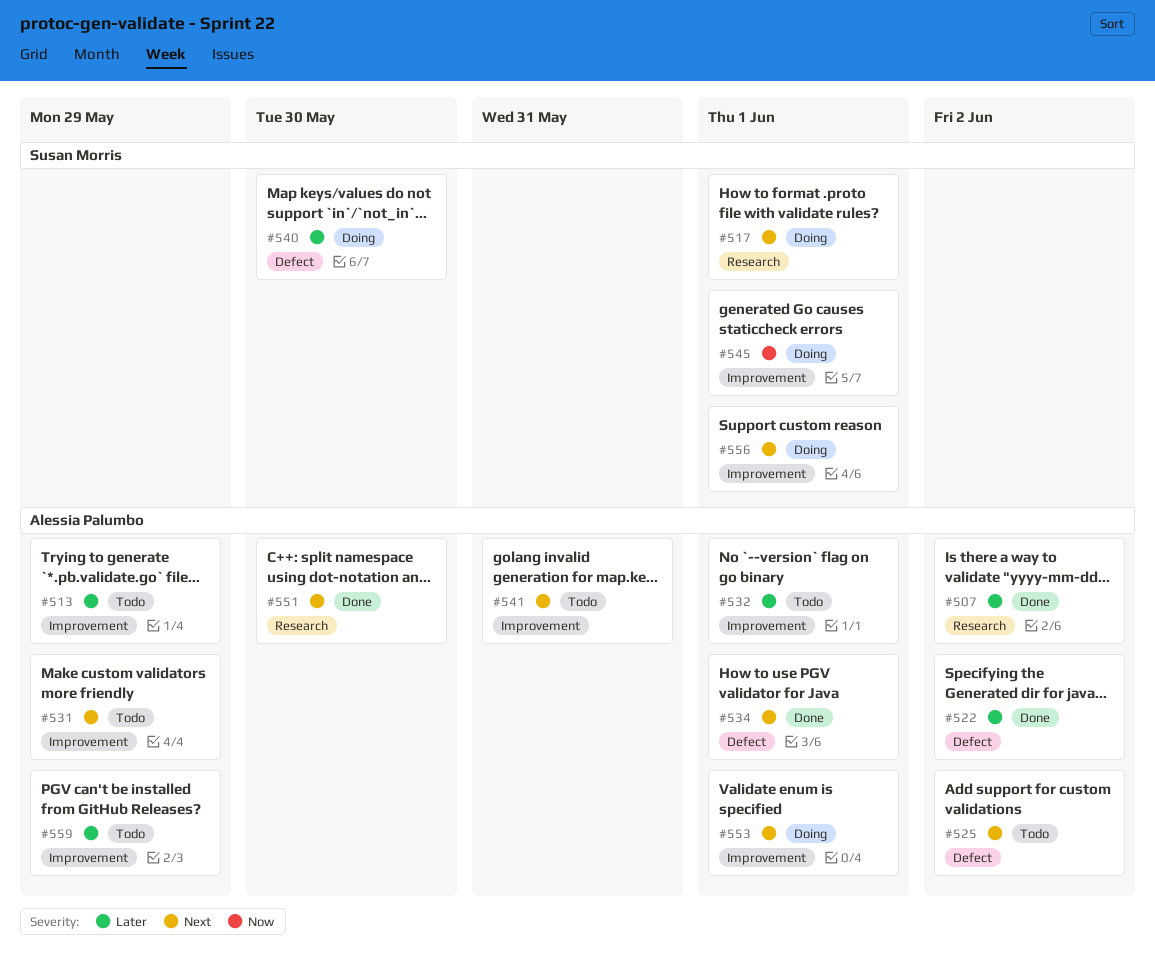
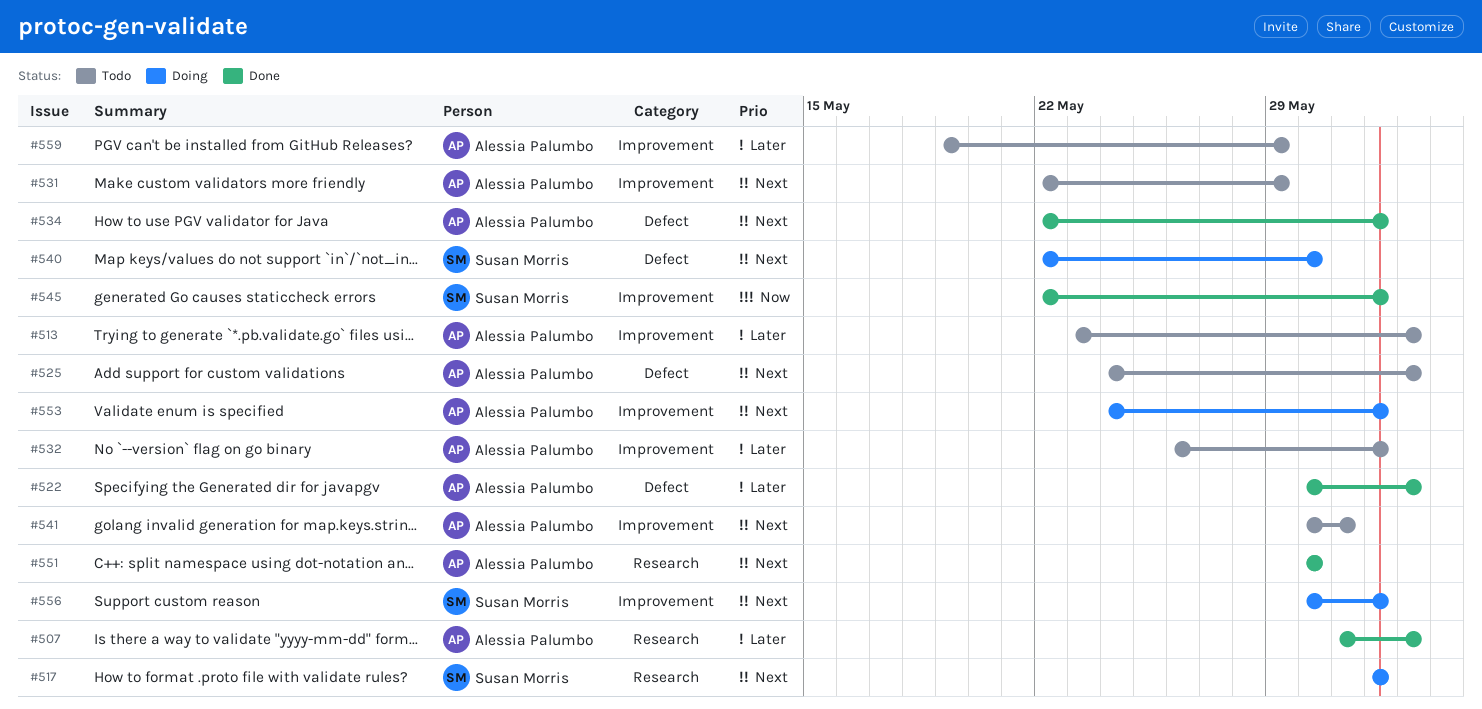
#513, due: May 29 -> Jun 2
#540, priority: Later -> Next
#545, status: Doing -> Done

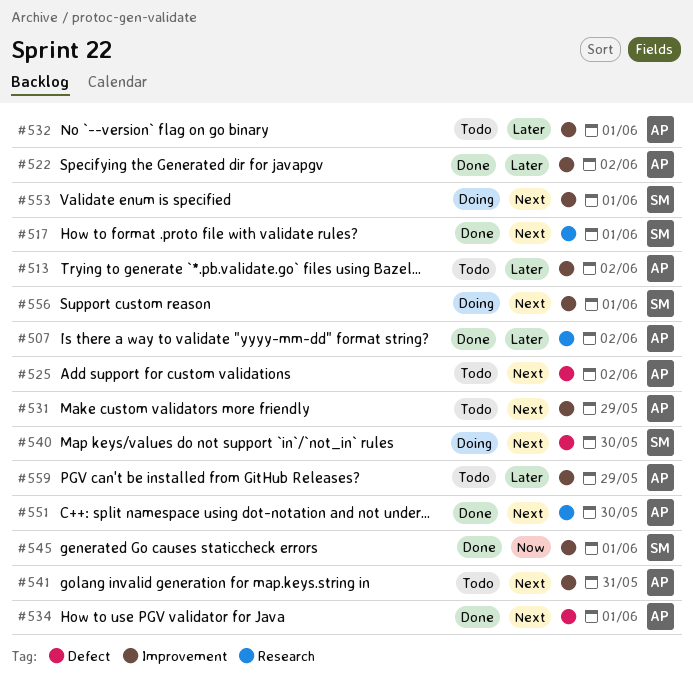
#517, status: Doing -> Done
#522, label: Defect -> Improvement
#553, owner: Alessia Palumbo -> Susan Morris

